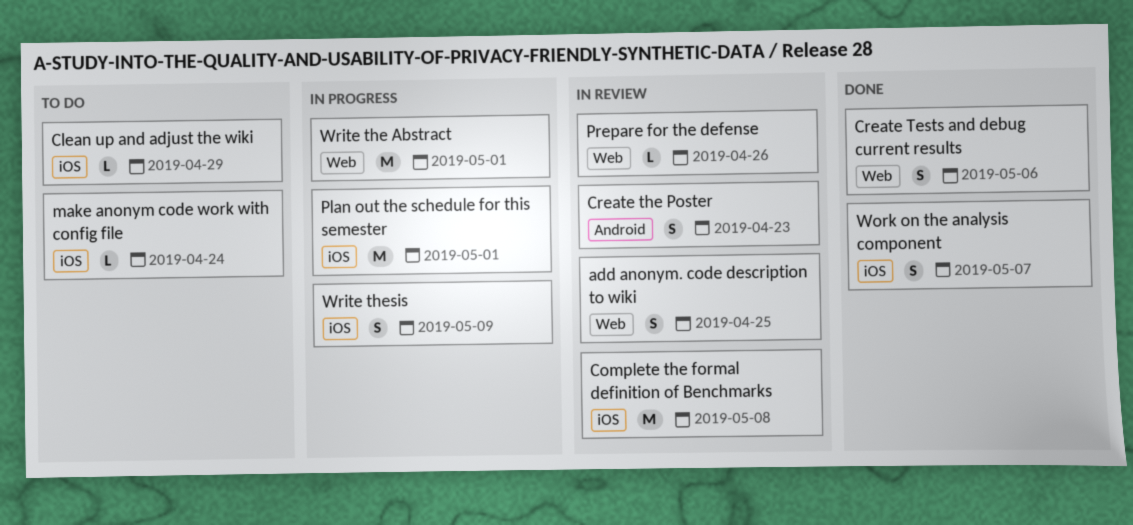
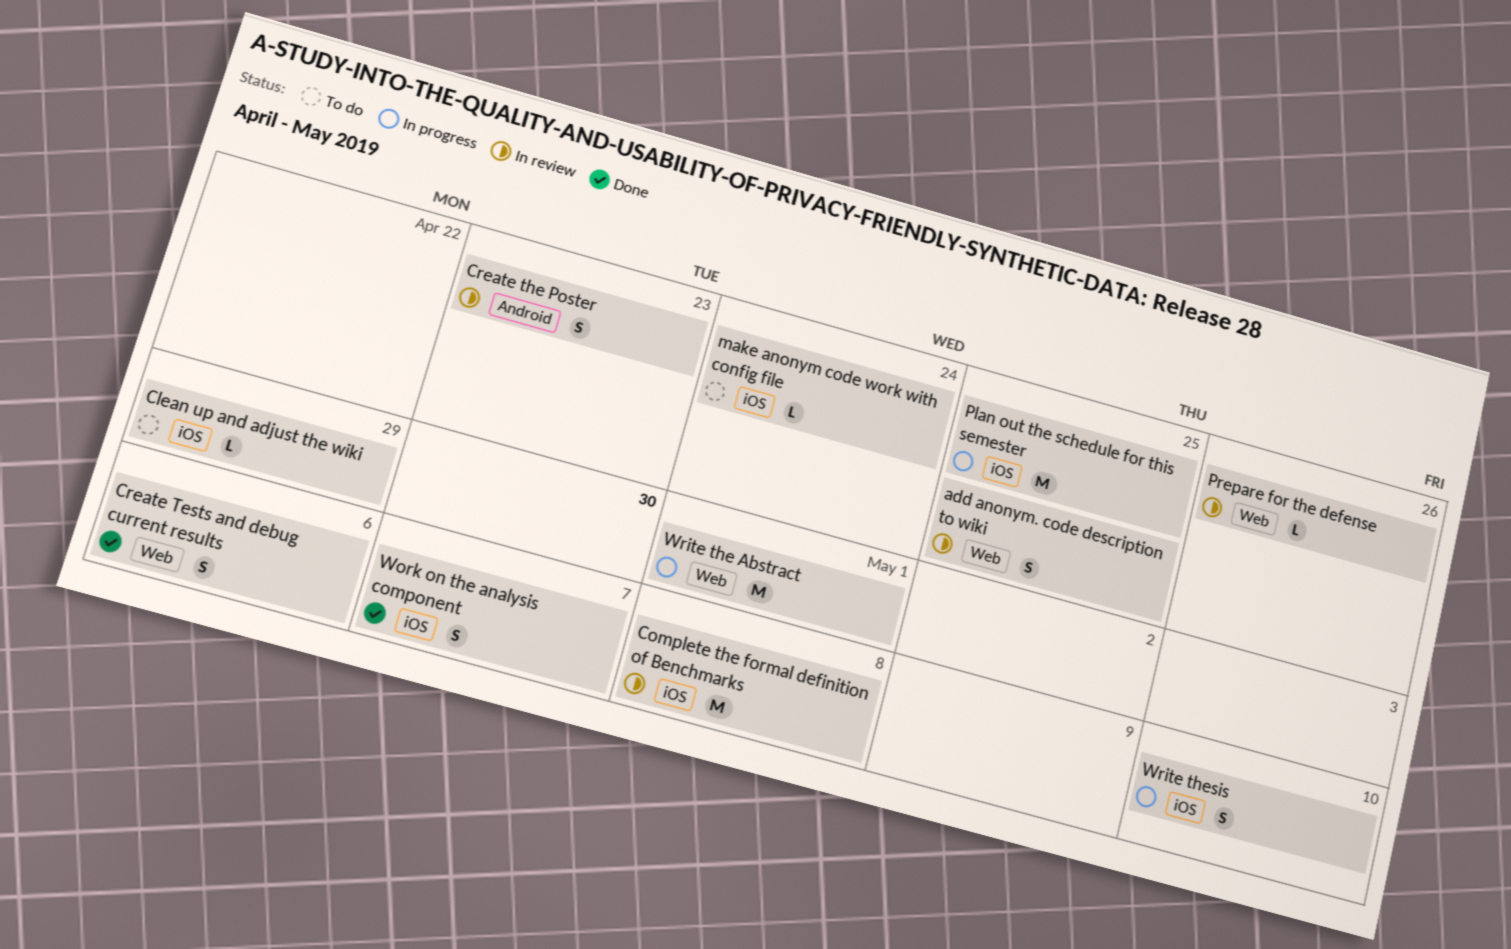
Plan out the schedule for this semester, due: May 1 -> Apr 25
Write thesis, due: May 9 -> May 10

